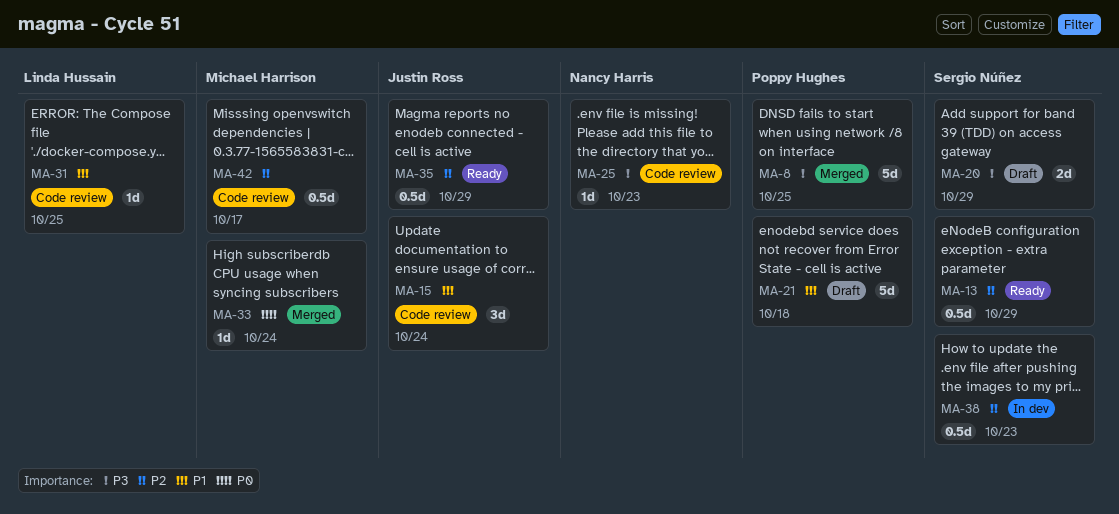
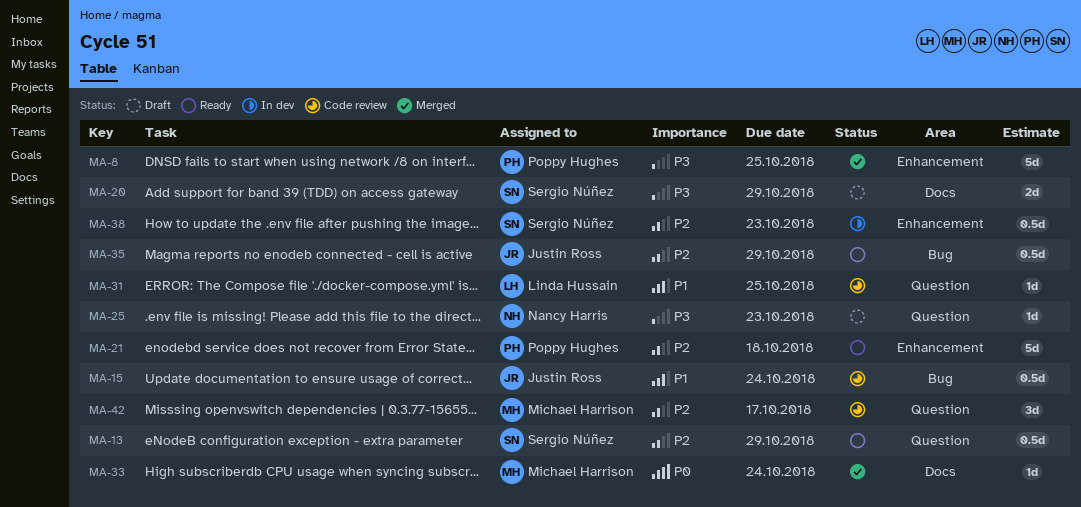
MA-15, estimate: 3d -> 0.5d
MA-21, status: Draft -> Ready
MA-21, priority: P1 -> P2
MA-25, status: Code review -> Draft
MA-42, estimate: 0.5d -> 3d

